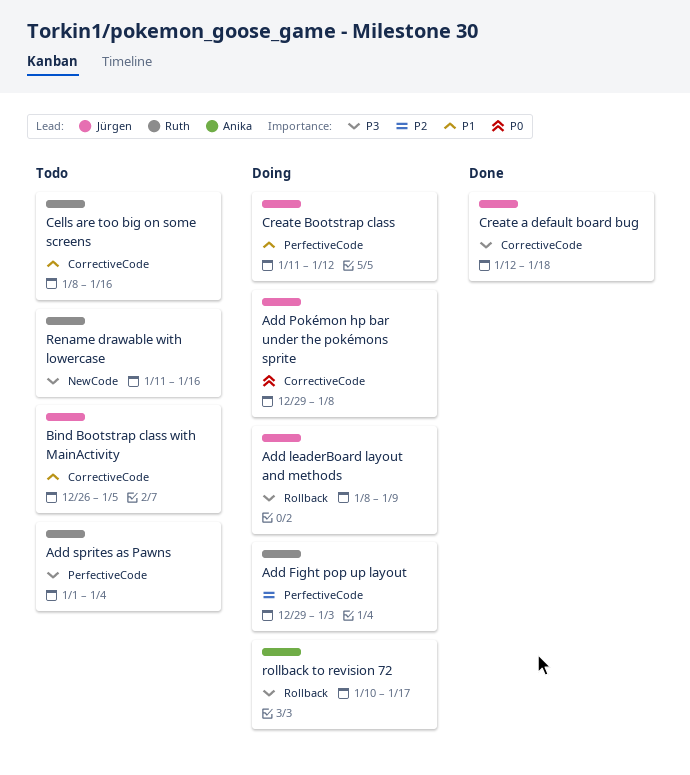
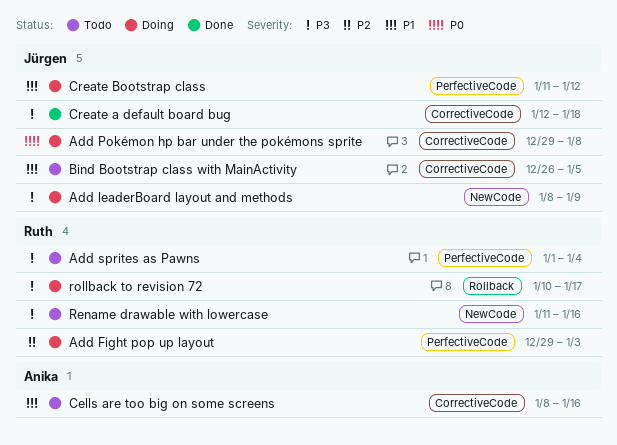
Add leaderBoard layout and methods, label: Rollback -> NewCode
Cells are too big on some screens, owner: Ruth -> Anika
rollback to revision 72, owner: Anika -> Ruth

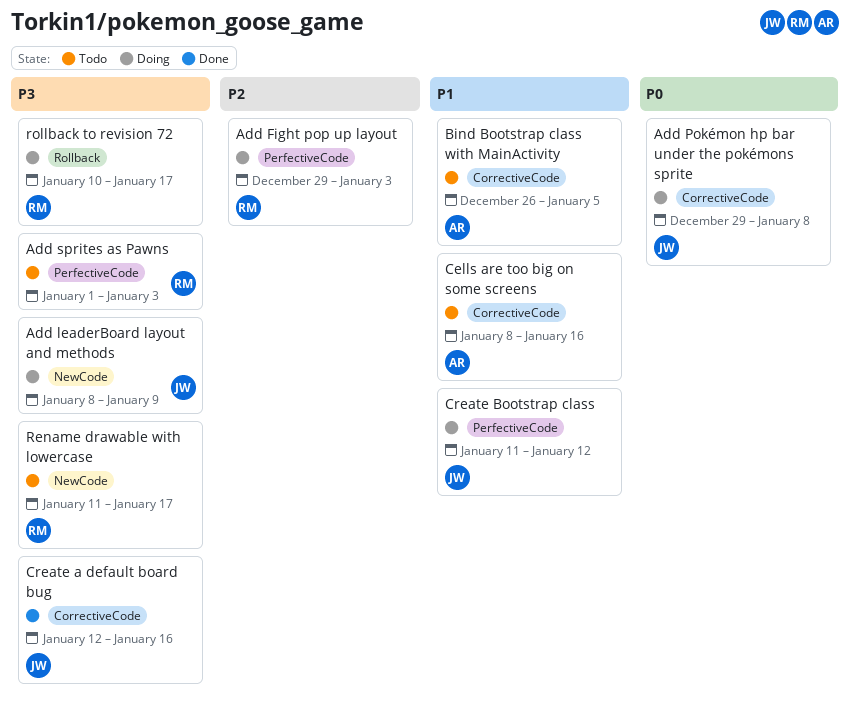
Add sprites as Pawns, due: Jan 4 -> Jan 3
Bind Bootstrap class with MainActivity, owner: Jürgen -> Anika
Create a default board bug, due: Jan 18 -> Jan 16
Rename drawable with lowercase, due: Jan 16 -> Jan 17

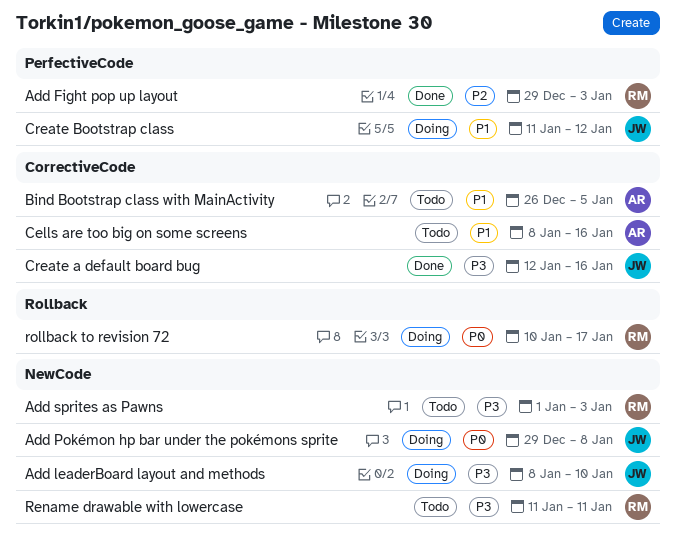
Add Fight pop up layout, status: Doing -> Done
Add leaderBoard layout and methods, due: Jan 9 -> Jan 10
Add Pokémon hp bar under the pokémons sprite, label: CorrectiveCode -> NewCode
Add sprites as Pawns, label: PerfectiveCode -> NewCode
Rename drawable with lowercase, due: Jan 17 -> Jan 11
rollback to revision 72, priority: P3 -> P0

